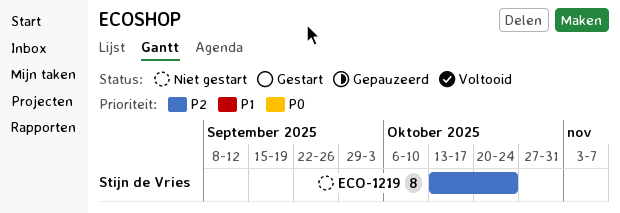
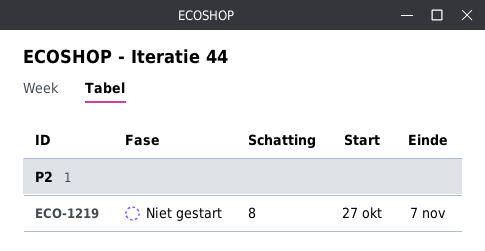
ECO-1219, start: Oct 13 -> Oct 27
ECO-1219, due: Oct 24 -> Nov 7

